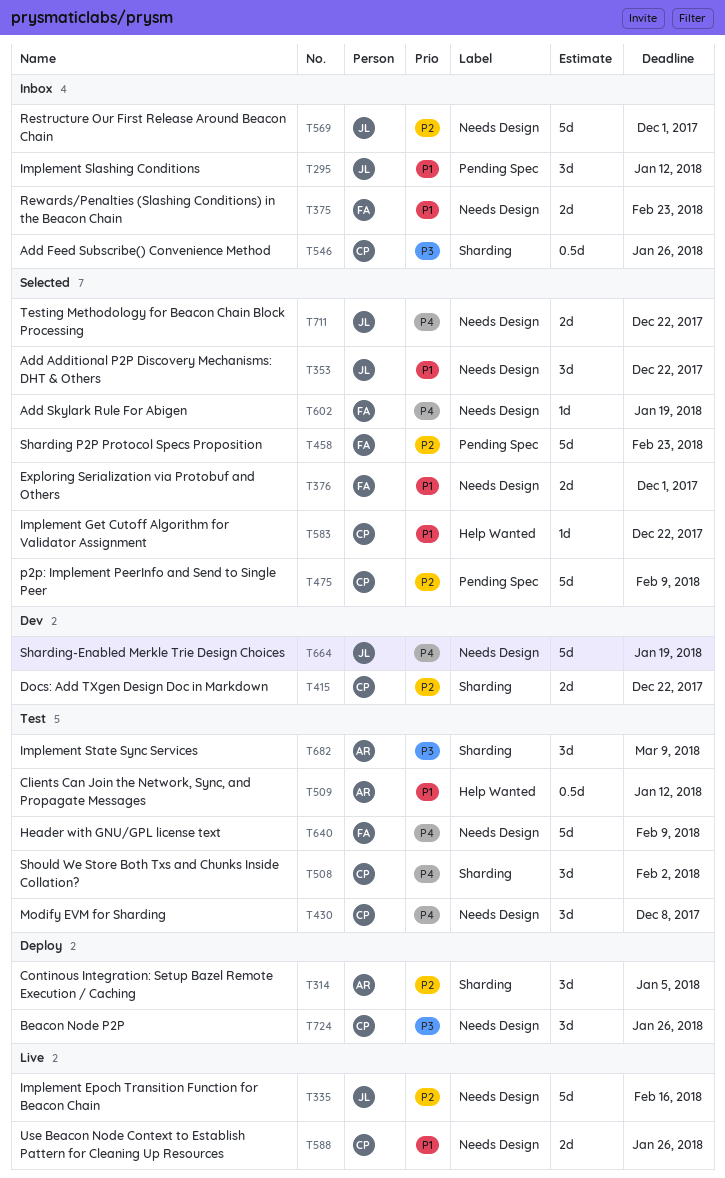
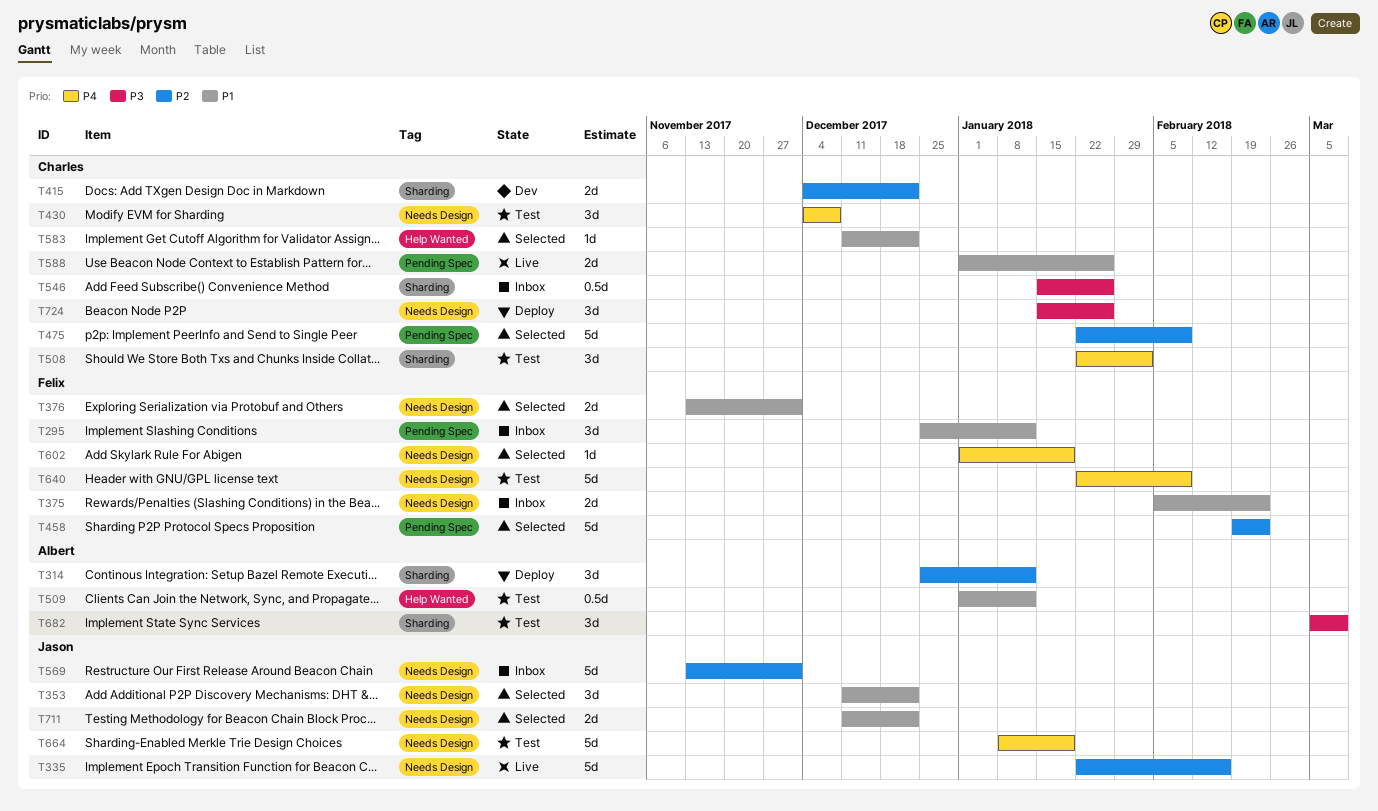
T295, owner: Jason -> Felix
T314, due: Jan 5 -> Jan 12
T588, label: Needs Design -> Pending Spec
T664, status: Dev -> Test
T711, priority: P4 -> P1

